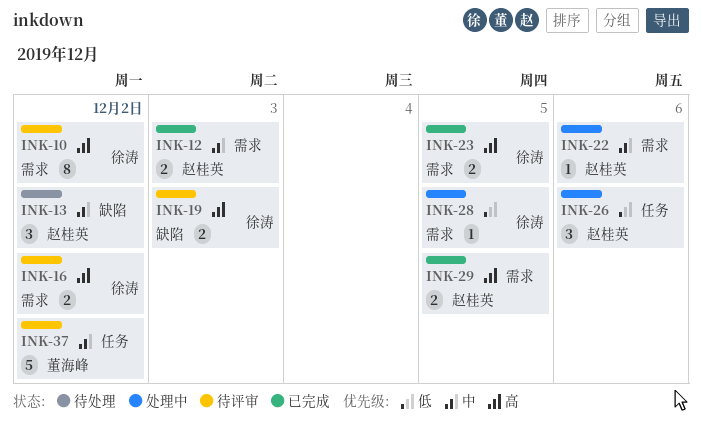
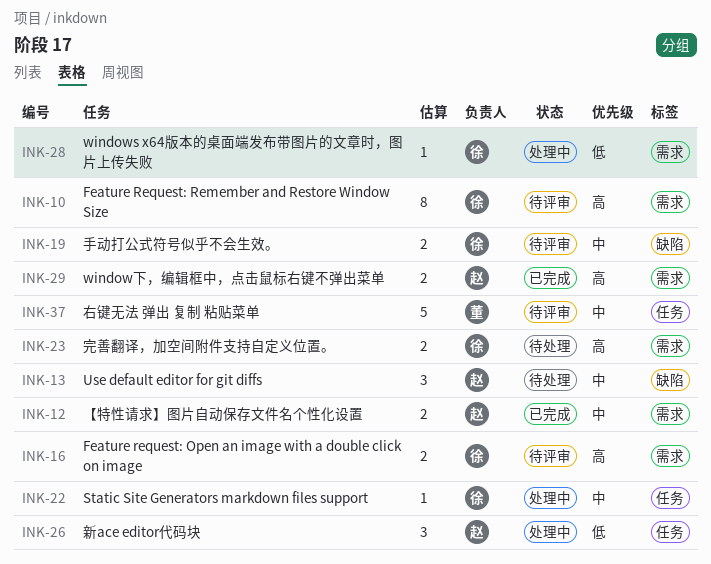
INK-19, priority: 高 -> 中
INK-22, owner: 赵桂英 -> 徐涛
INK-22, label: 需求 -> 任务
INK-23, status: 已完成 -> 待处理

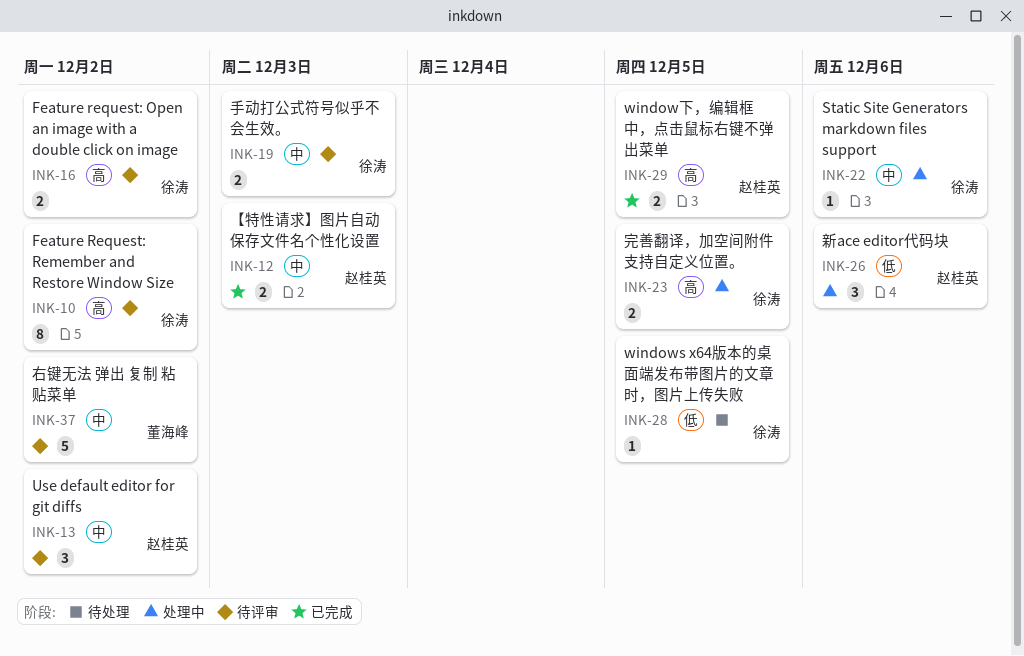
INK-13, status: 待处理 -> 待评审
INK-23, status: 待处理 -> 处理中
INK-28, status: 处理中 -> 待处理

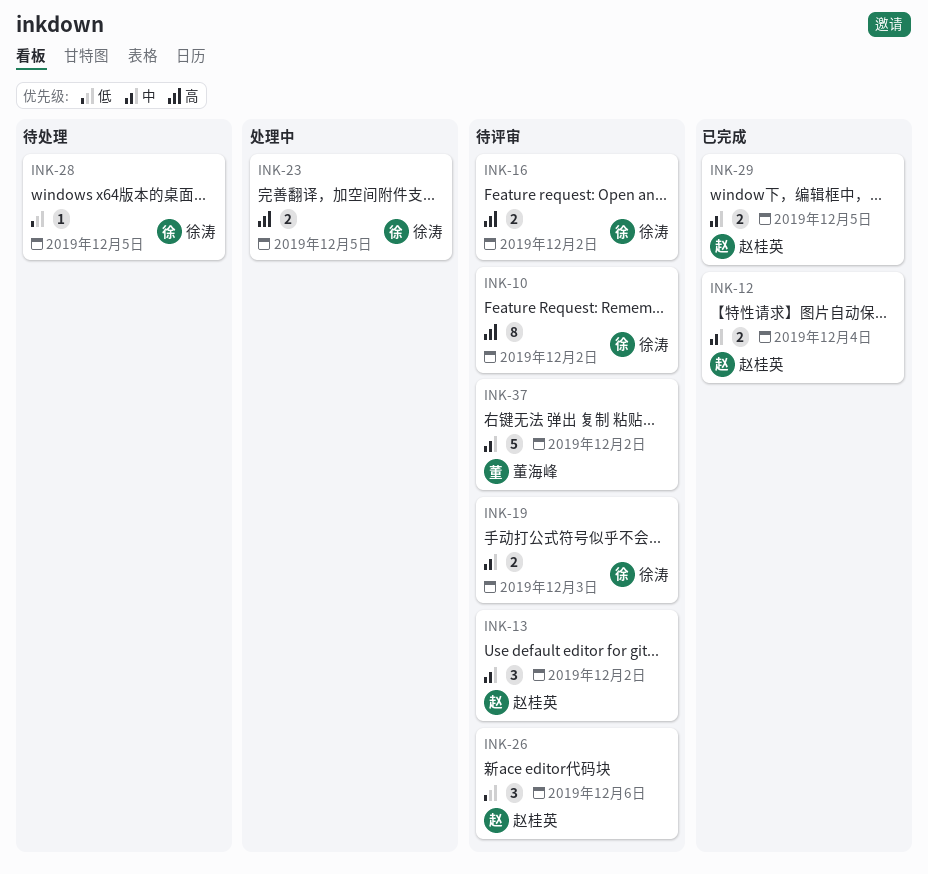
INK-12, due: Dec 3 -> Dec 4
INK-22: present -> none
INK-26, status: 处理中 -> 待评审
INK-29, priority: 高 -> 中

